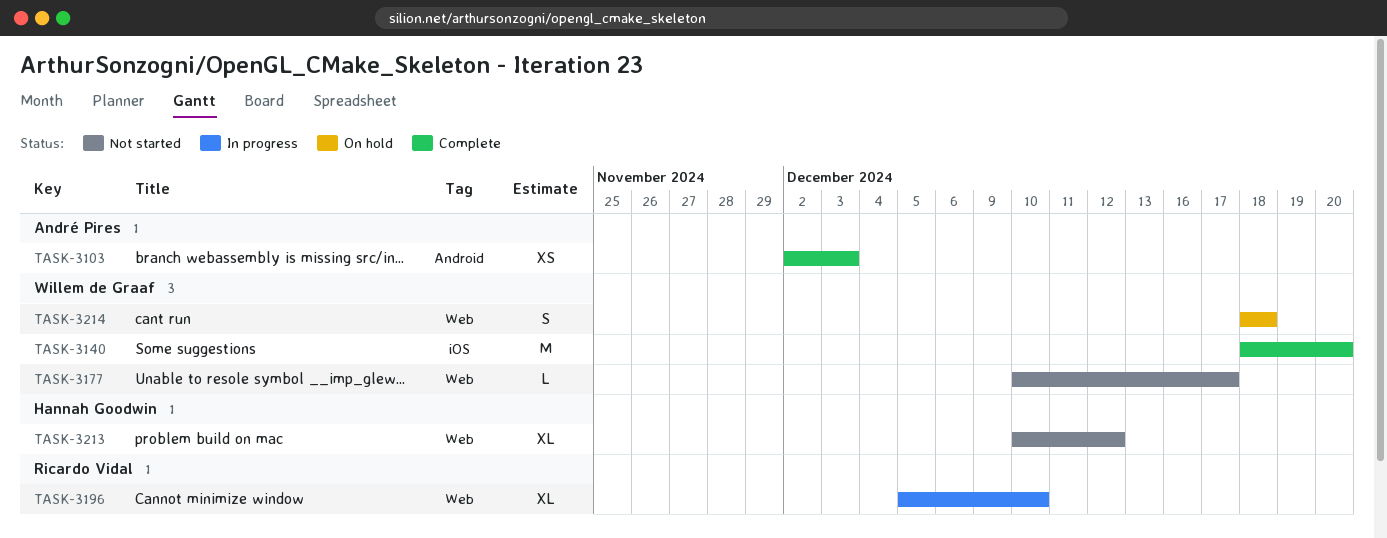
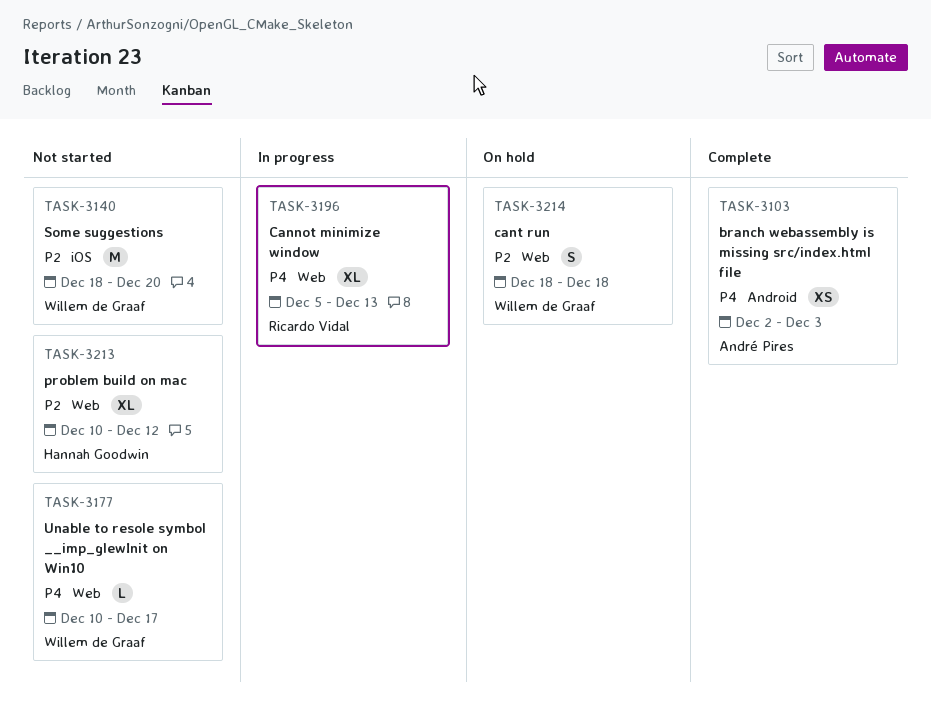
TASK-3140, status: Complete -> Not started
TASK-3196, due: Dec 10 -> Dec 13

